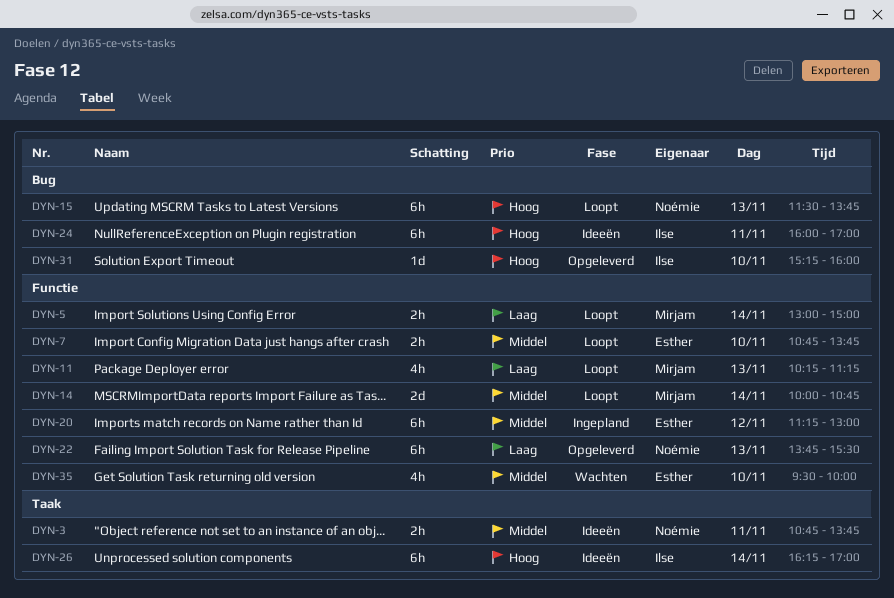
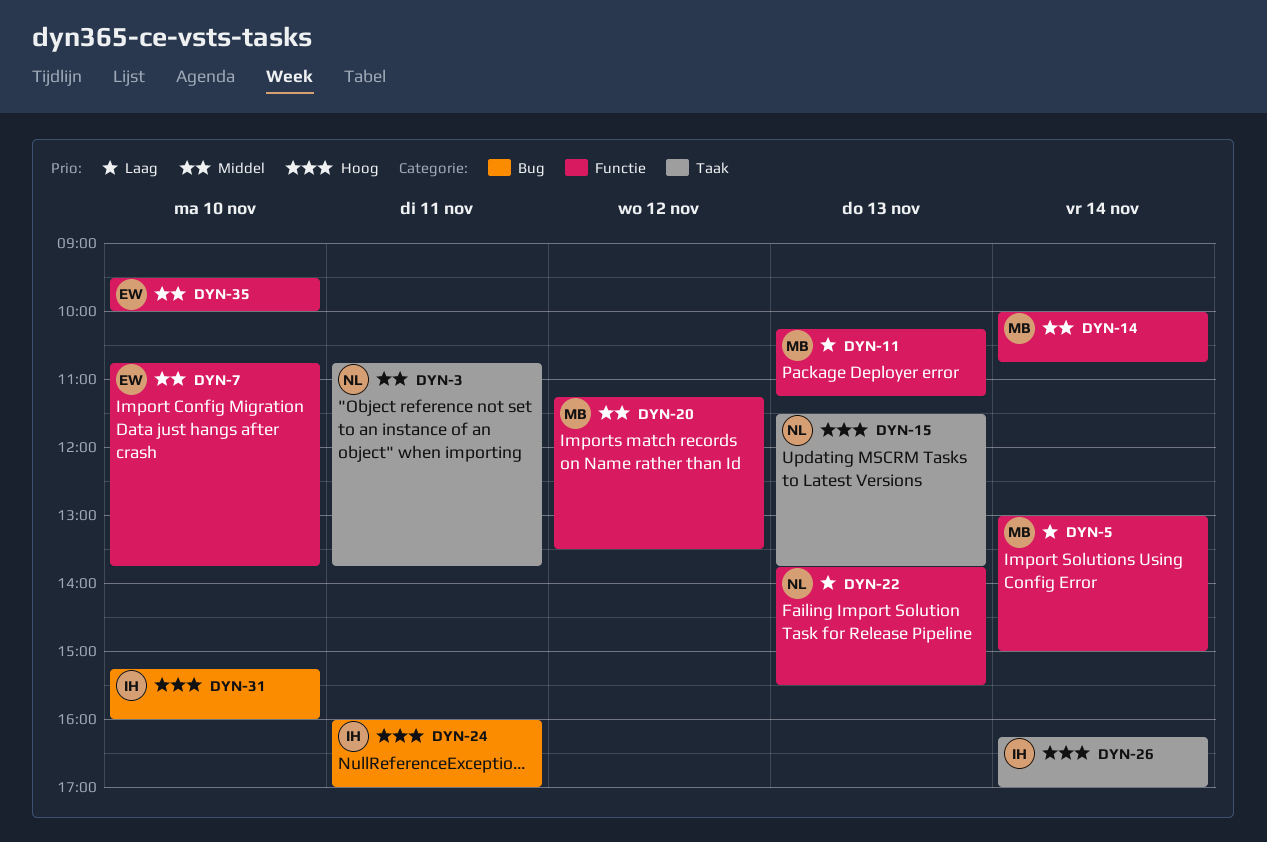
DYN-15, label: Bug -> Taak
DYN-20, owner: Esther -> Mirjam
DYN-20, ends: 13:00 -> 13:30

